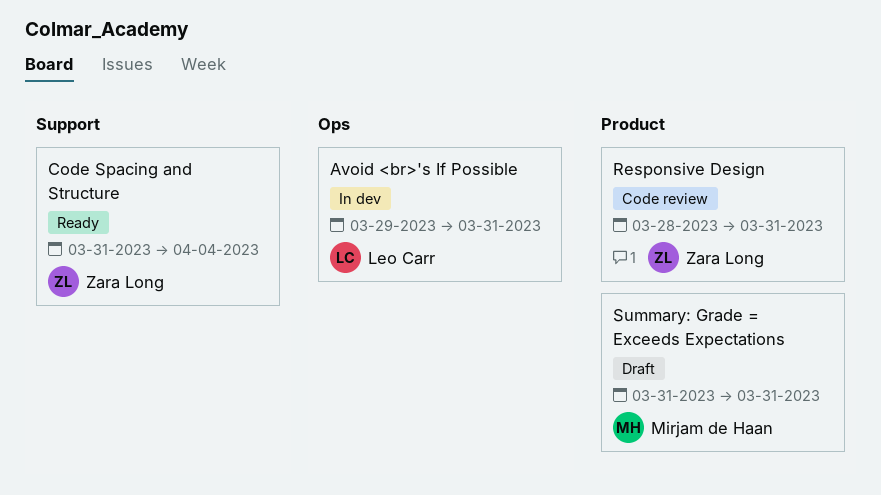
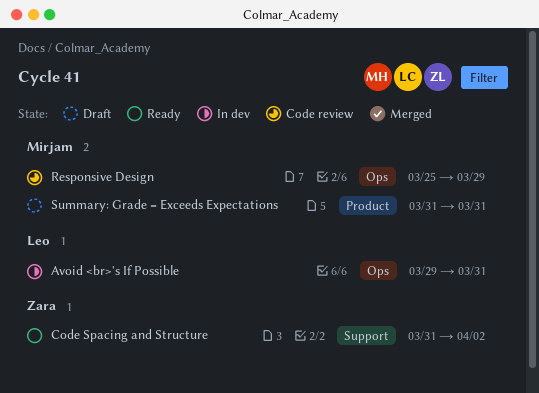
Code Spacing and Structure, due: Apr 4 -> Apr 2
Responsive Design, owner: Zara Long -> Mirjam de Haan
Responsive Design, label: Product -> Ops
Responsive Design, start: Mar 28 -> Mar 25
Responsive Design, due: Mar 31 -> Mar 29

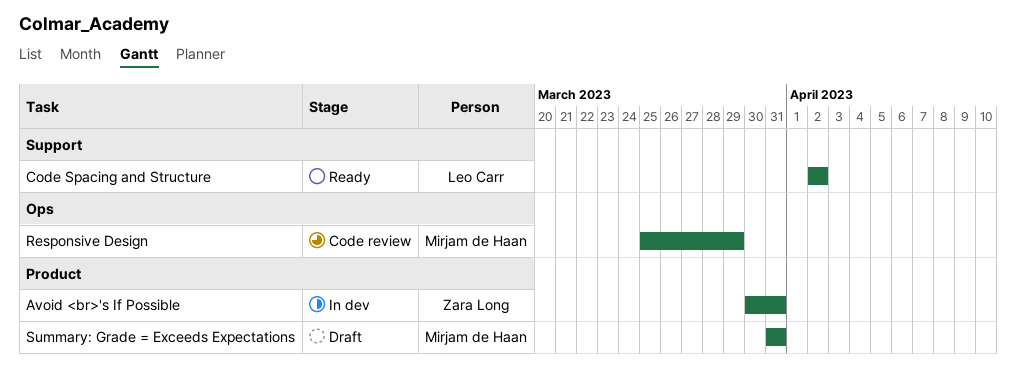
Avoid <br>'s If Possible, owner: Leo Carr -> Zara Long
Avoid <br>'s If Possible, label: Ops -> Product
Avoid <br>'s If Possible, start: Mar 29 -> Mar 30
Code Spacing and Structure, owner: Zara Long -> Leo Carr
Code Spacing and Structure, start: Mar 31 -> Apr 2

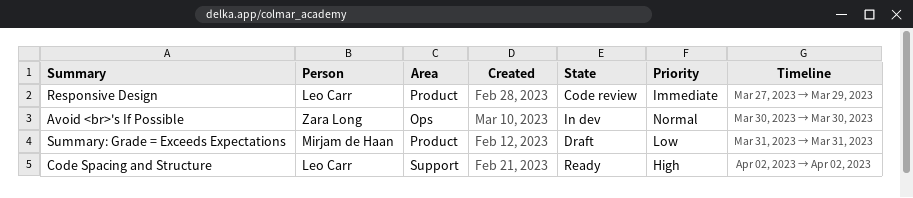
Avoid <br>'s If Possible, label: Product -> Ops
Avoid <br>'s If Possible, due: Mar 31 -> Mar 30
Responsive Design, owner: Mirjam de Haan -> Leo Carr
Responsive Design, label: Ops -> Product
Responsive Design, start: Mar 25 -> Mar 27

